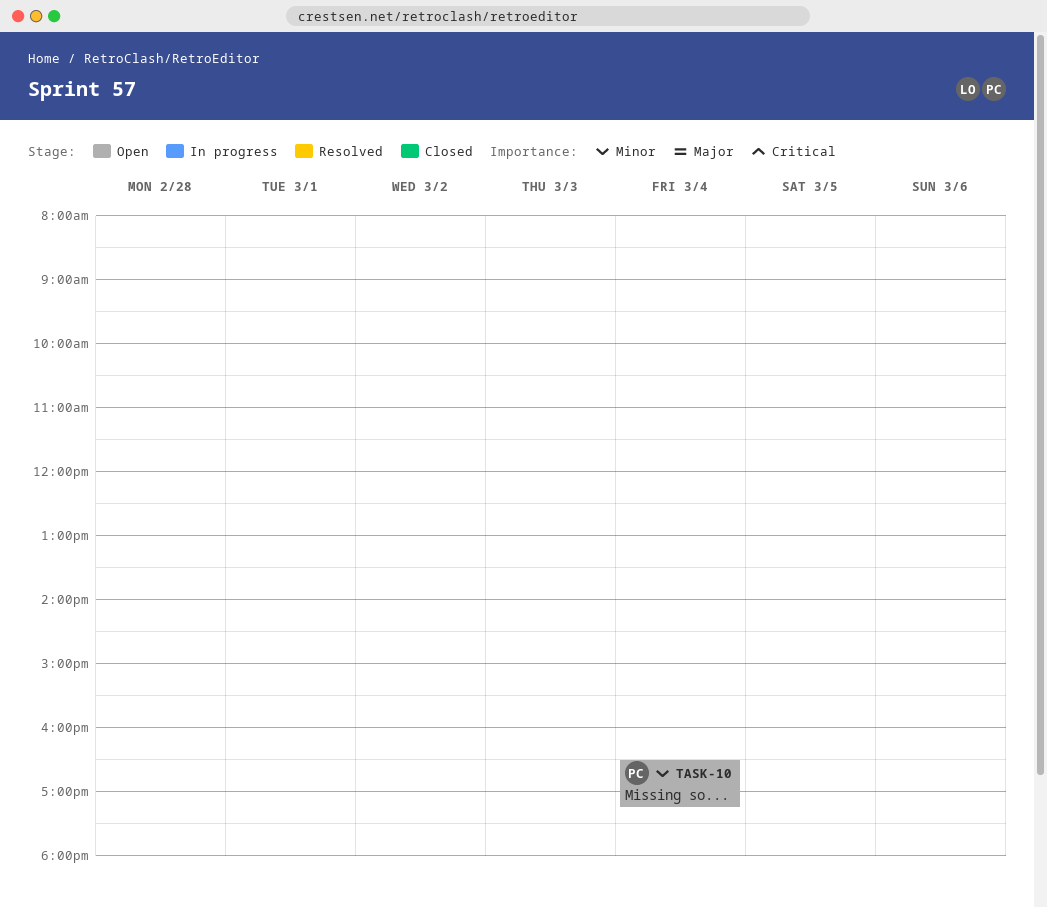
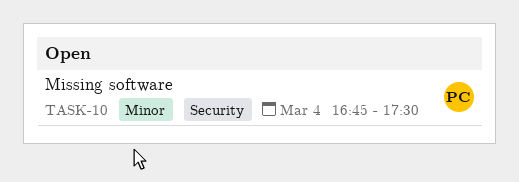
TASK-10, begins: 16:30 -> 16:45
TASK-10, ends: 17:15 -> 17:30

